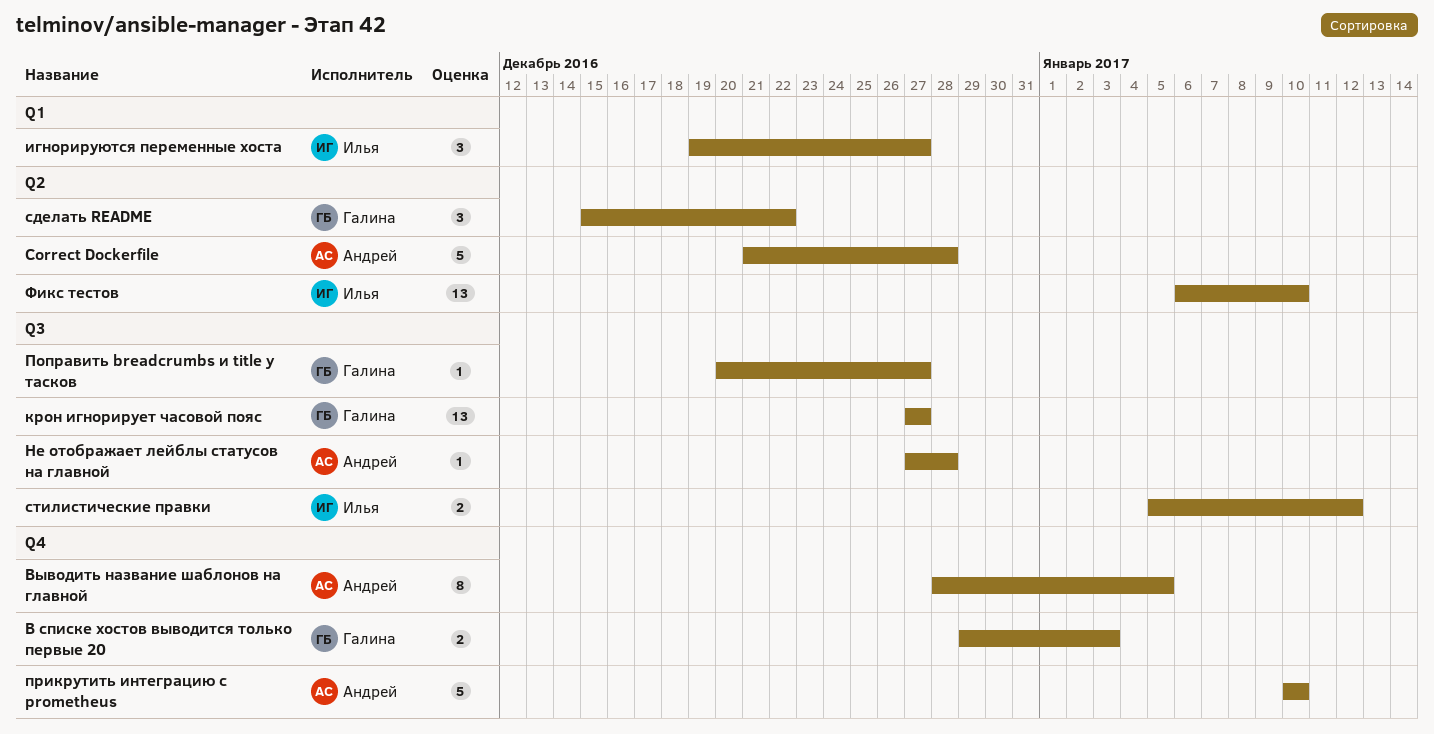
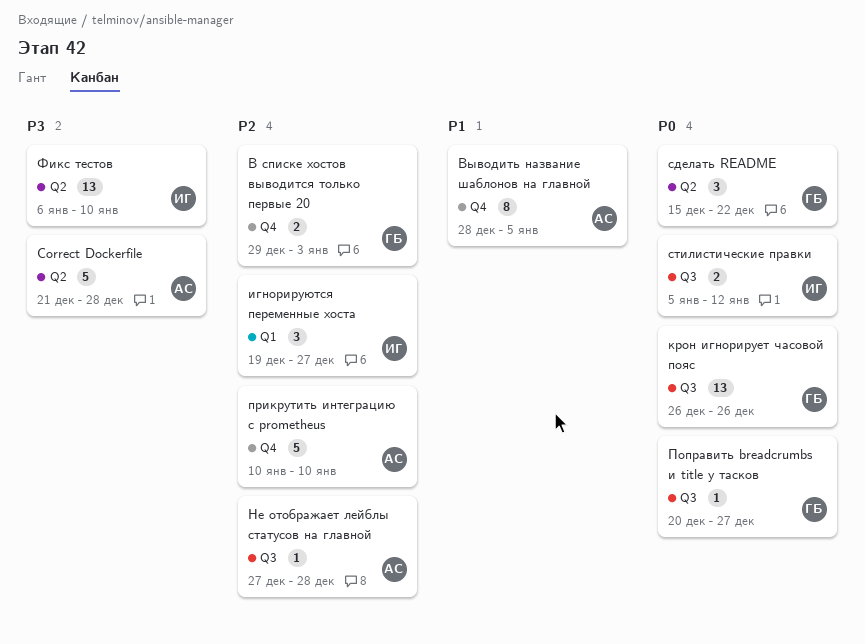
крон игнорирует часовой пояс, start: Dec 27 -> Dec 26
крон игнорирует часовой пояс, due: Dec 27 -> Dec 26

